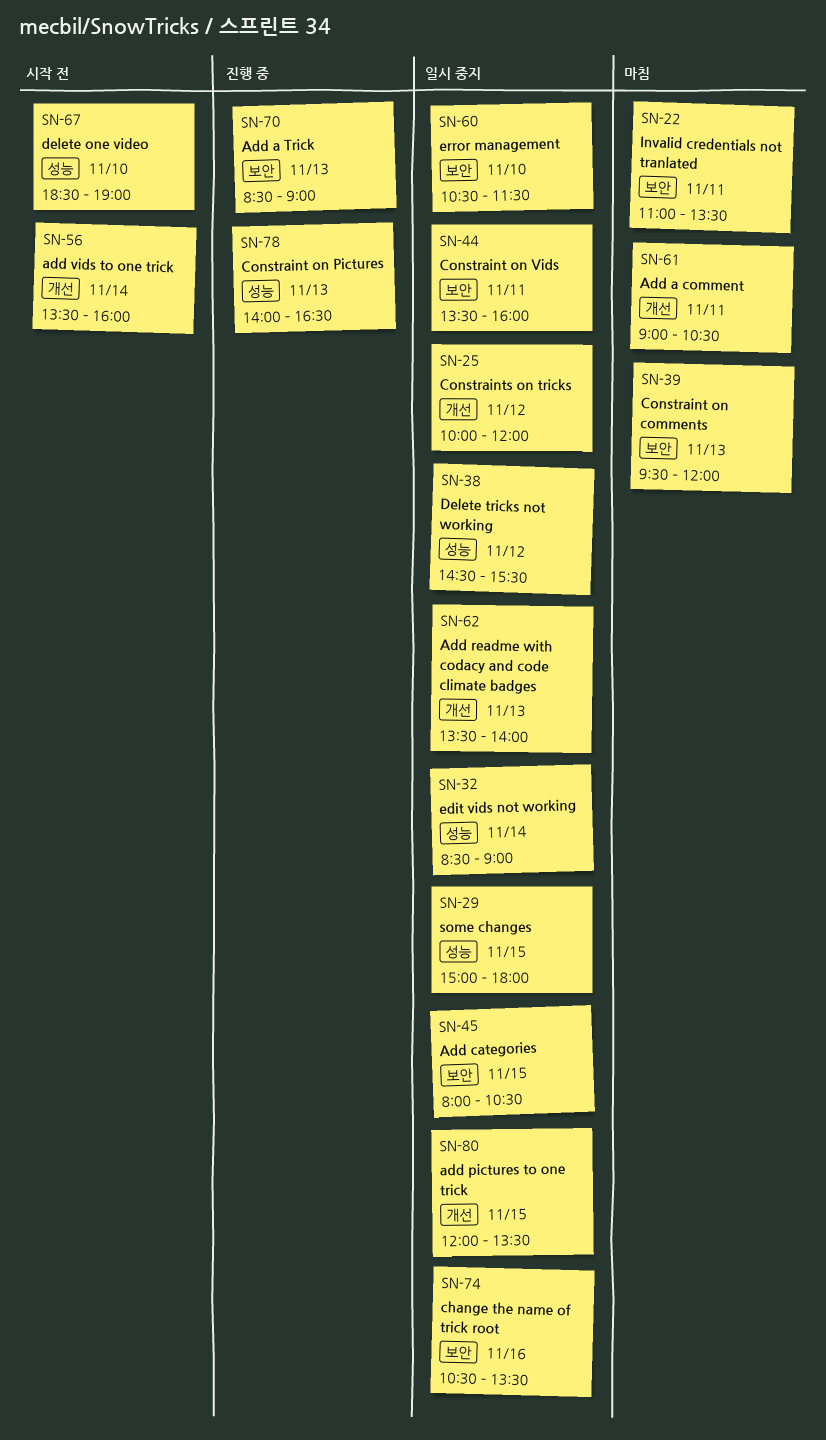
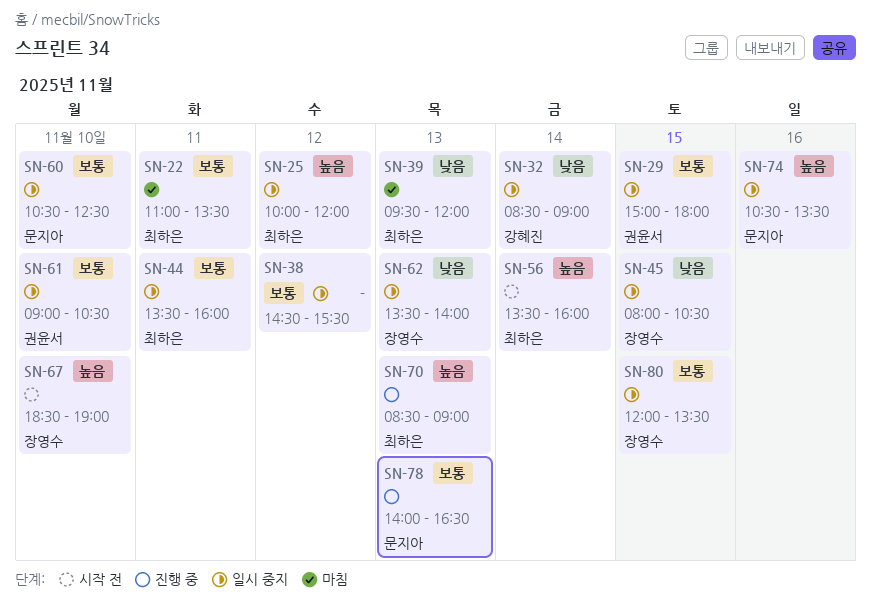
SN-60, ends: 11:30 -> 12:30
SN-61, status: 마침 -> 일시 중지
SN-61, day: Nov 11 -> Nov 10

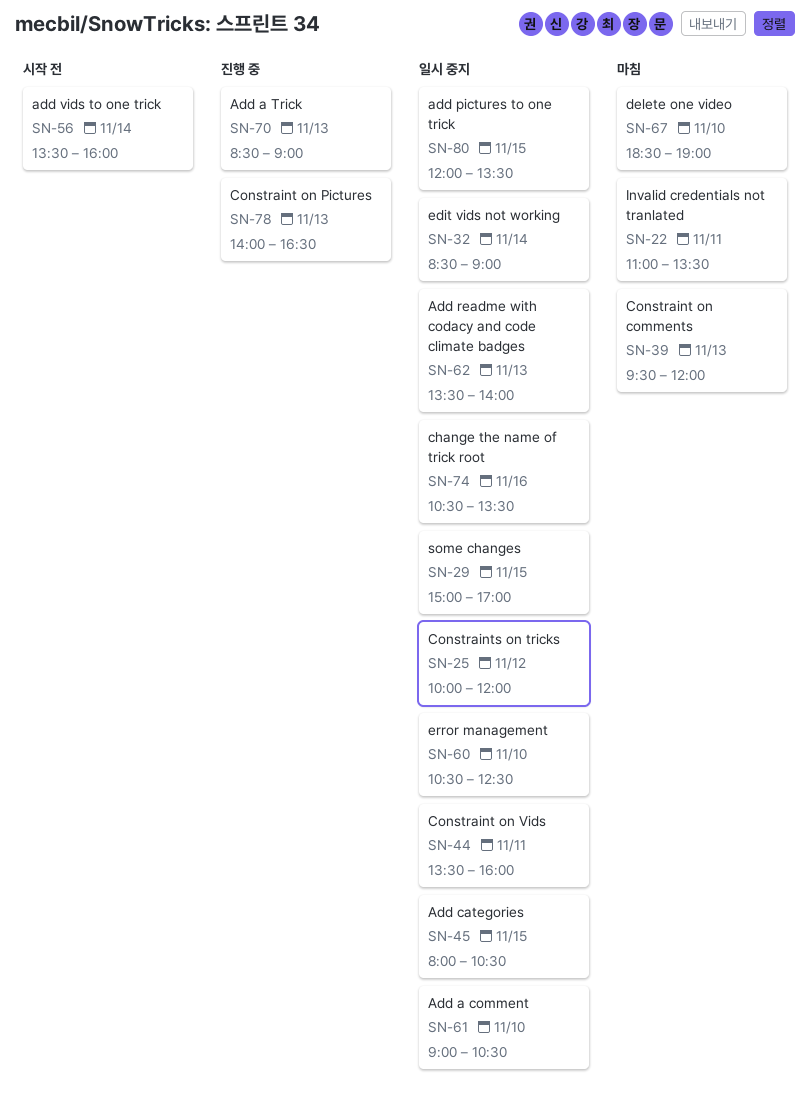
SN-29, ends: 18:00 -> 17:00
SN-38: present -> none
SN-67, status: 시작 전 -> 마침

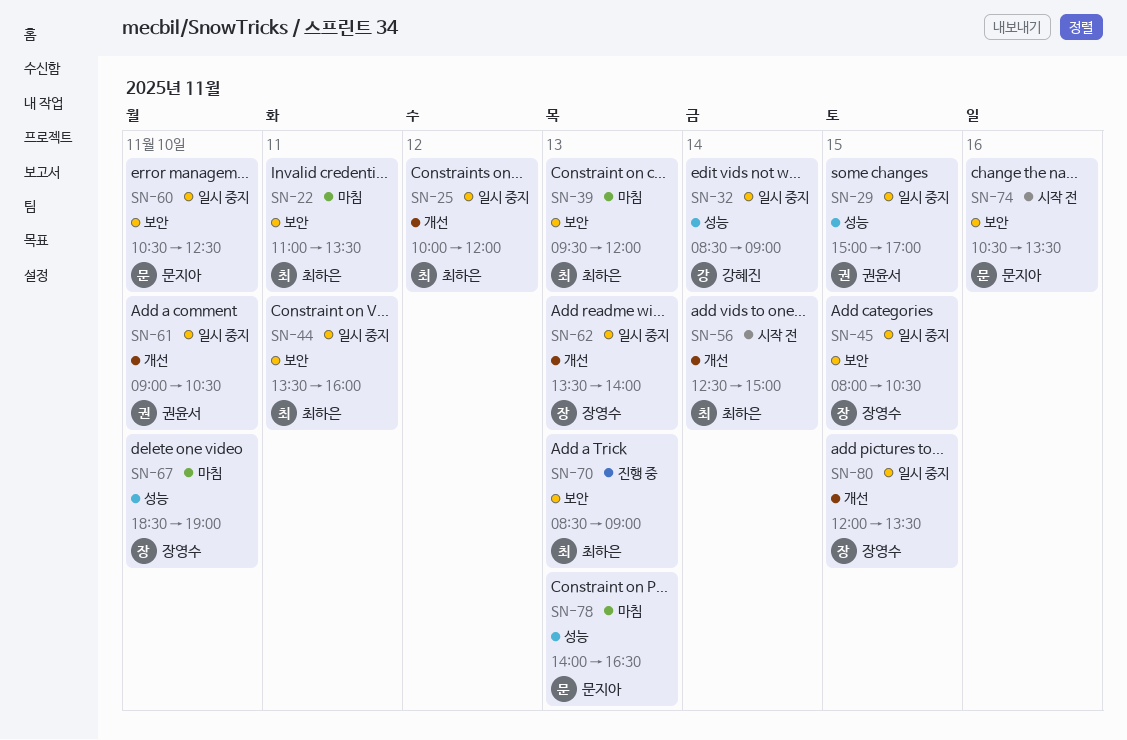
SN-56, begins: 13:30 -> 12:30
SN-56, ends: 16:00 -> 15:00
SN-74, status: 일시 중지 -> 시작 전
SN-78, status: 진행 중 -> 마침

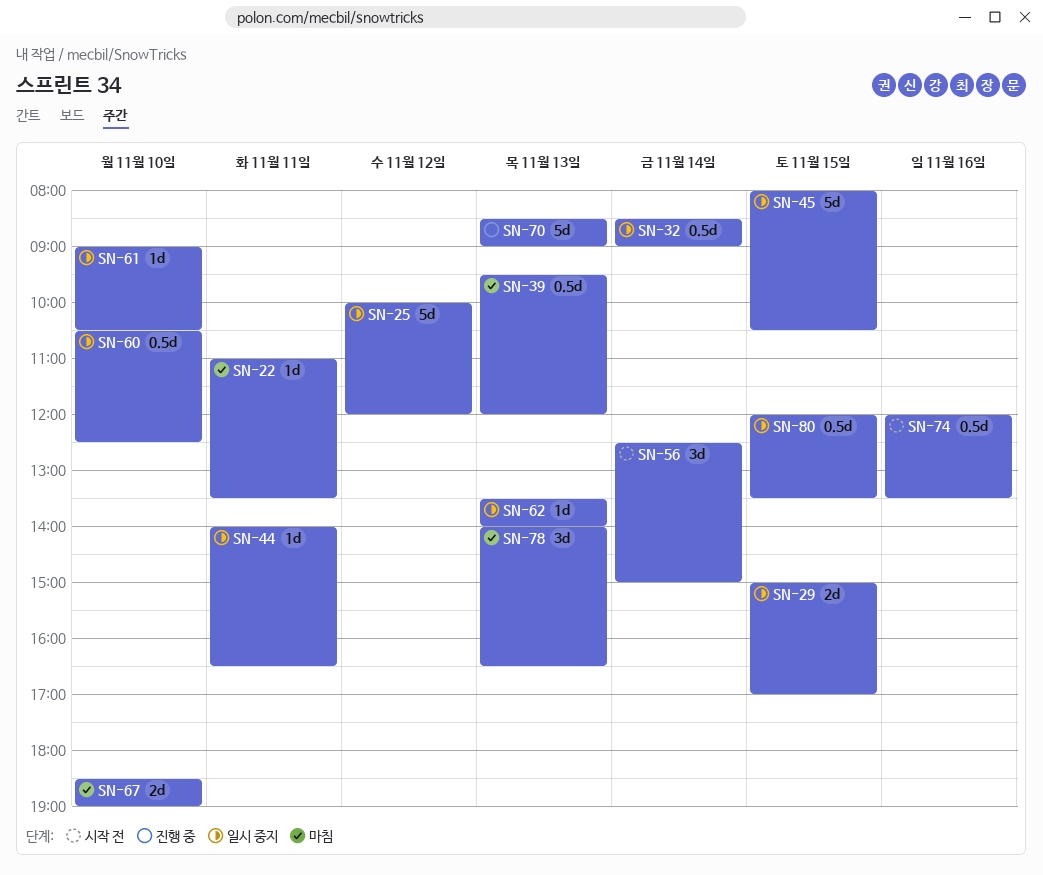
SN-44, begins: 13:30 -> 14:00
SN-44, ends: 16:00 -> 16:30
SN-74, begins: 10:30 -> 12:00

